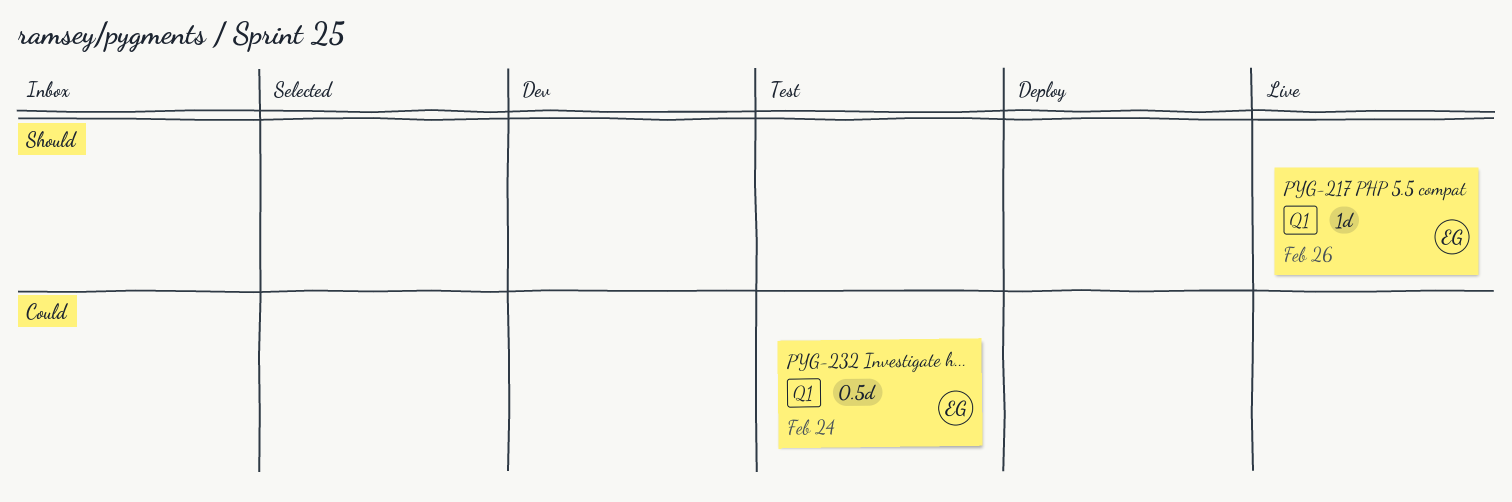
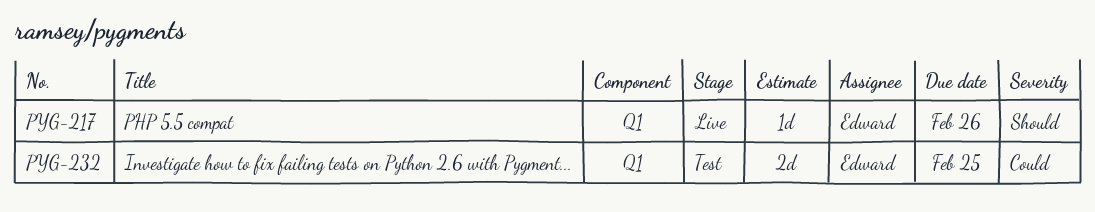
PYG-232, estimate: 0.5d -> 2d
PYG-232, due: Feb 24 -> Feb 25

